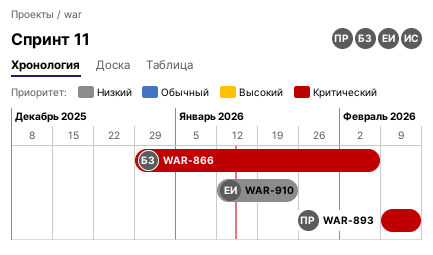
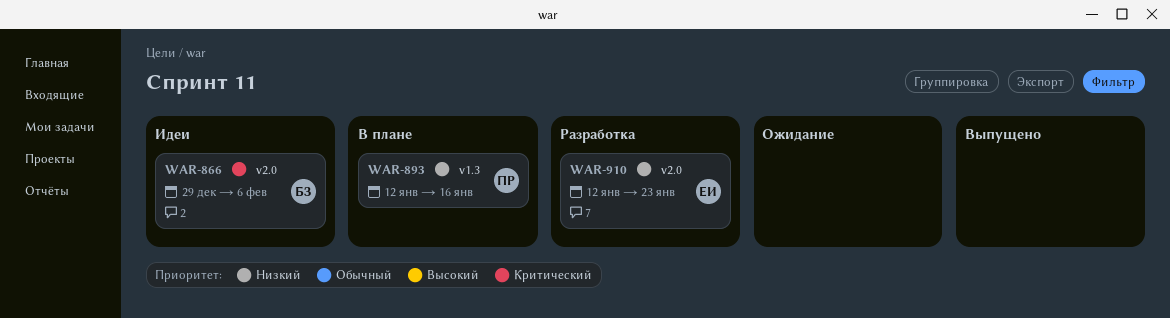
WAR-893, priority: Критический -> Низкий
WAR-893, start: Feb 9 -> Jan 12
WAR-893, due: Feb 13 -> Jan 16

